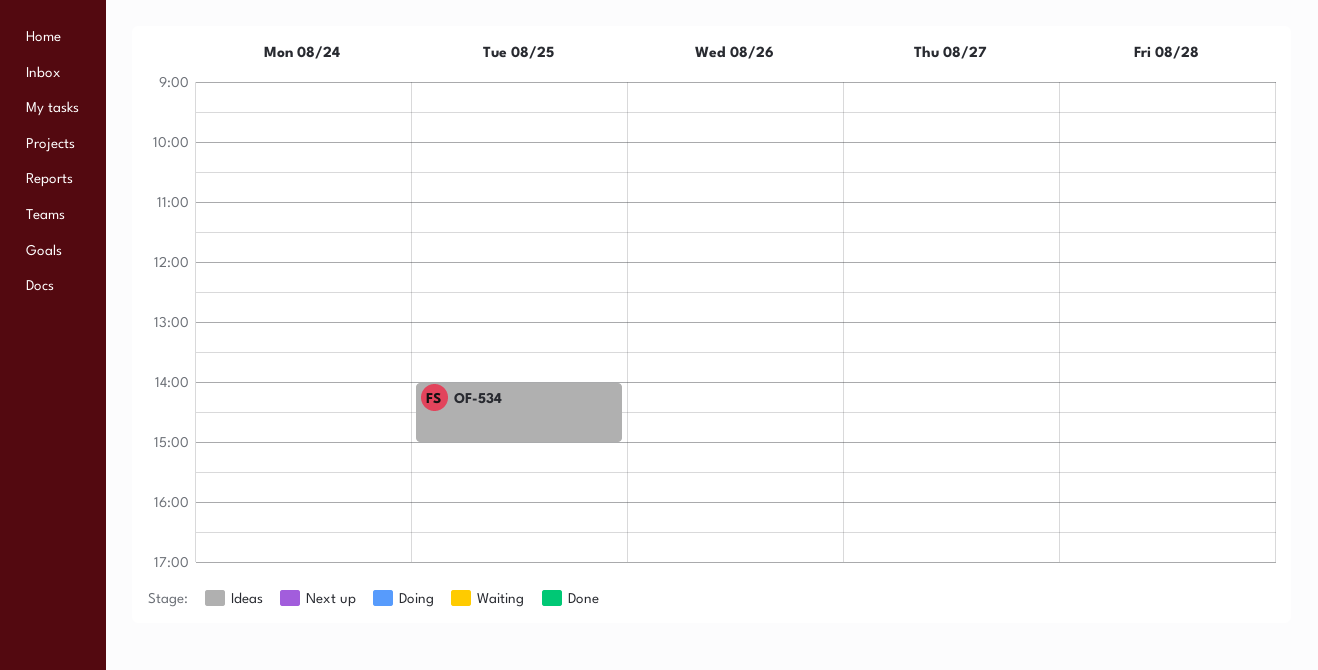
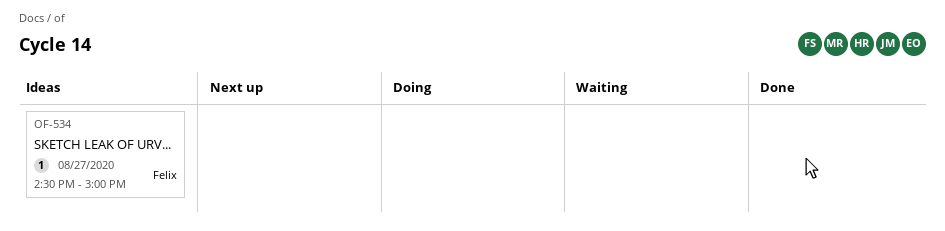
OF-534, day: Aug 25 -> Aug 27
OF-534, begins: 14:00 -> 14:30

